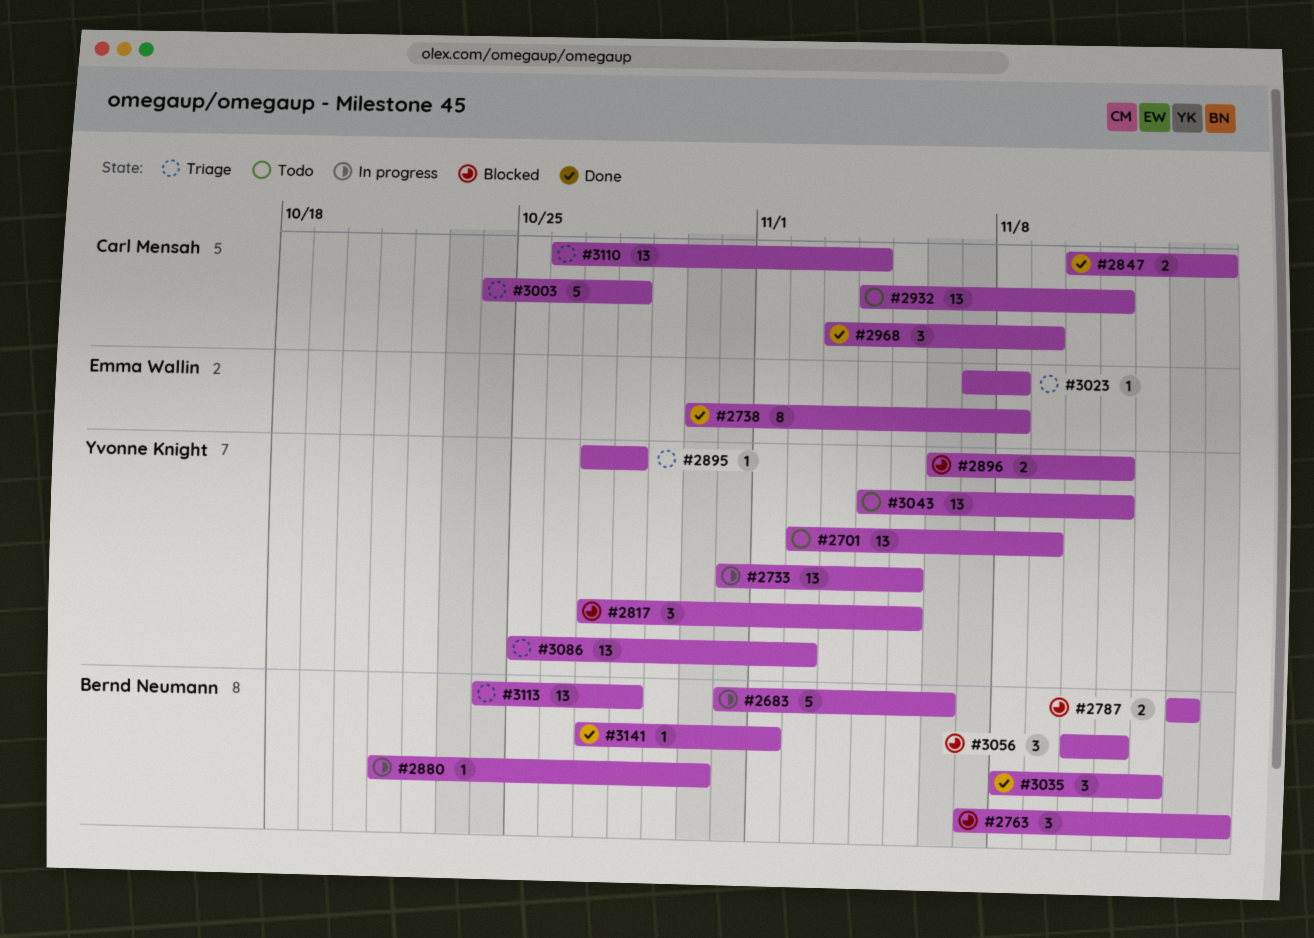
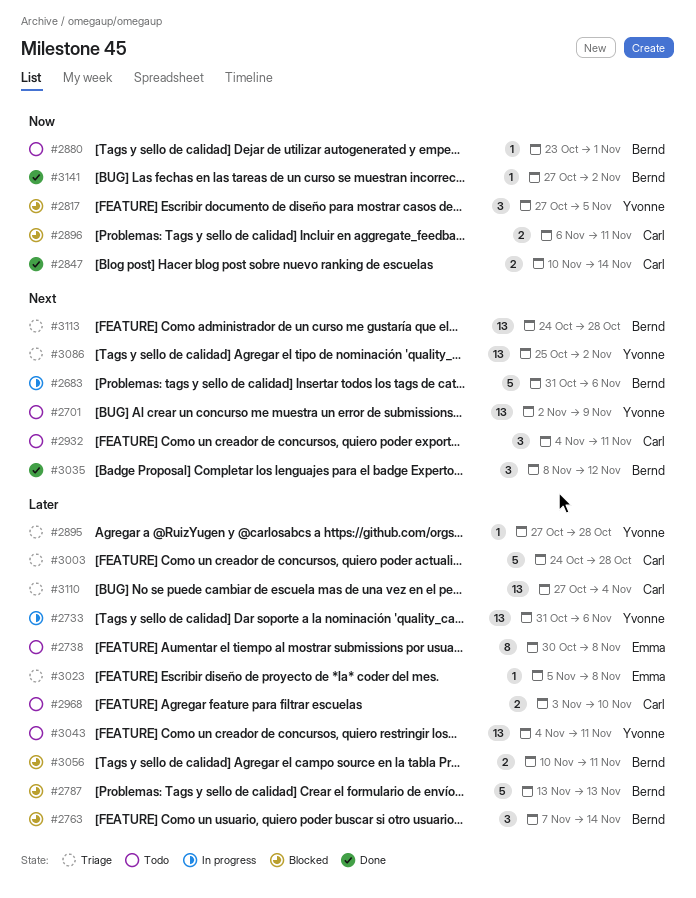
#2733, due: Nov 5 -> Nov 6
#2738, status: Done -> Todo
#2787, estimate: 2 -> 5
#2880, status: In progress -> Todo
#2880, start: Oct 21 -> Oct 23
#2880, due: Oct 30 -> Nov 1
#2896, owner: Yvonne Knight -> Carl Mensah
#2932, estimate: 13 -> 3
#2968, status: Done -> Todo
#2968, estimate: 3 -> 2
#2968, due: Nov 9 -> Nov 10
#3023, start: Nov 7 -> Nov 5
#3056, estimate: 3 -> 2
#3110, start: Oct 26 -> Oct 27
#3141, due: Nov 1 -> Nov 2

